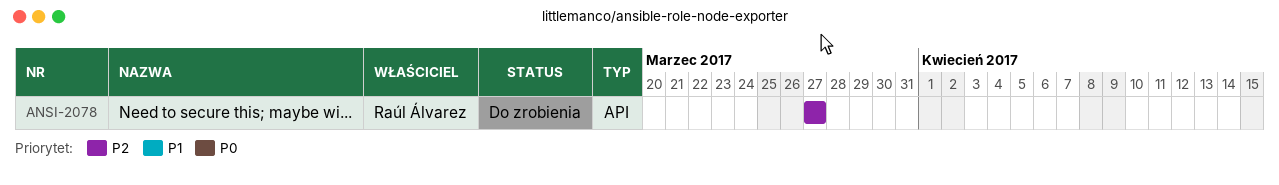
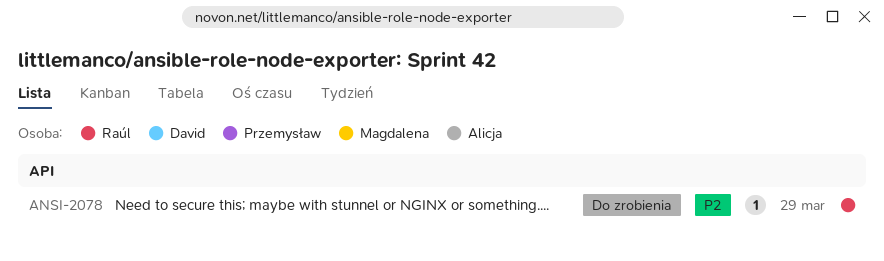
ANSI-2078, due: Mar 27 -> Mar 29

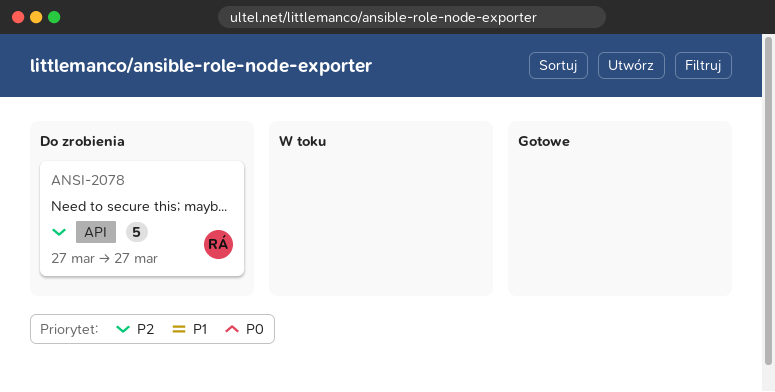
ANSI-2078, estimate: 1 -> 5
ANSI-2078, due: Mar 29 -> Mar 27

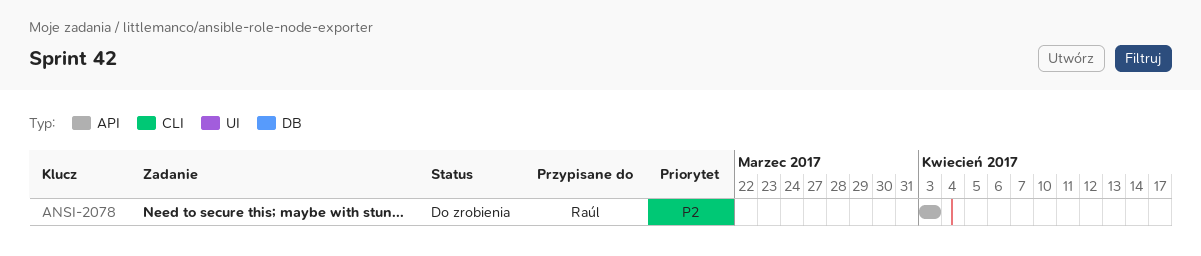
ANSI-2078, start: Mar 27 -> Apr 3
ANSI-2078, due: Mar 27 -> Apr 3

